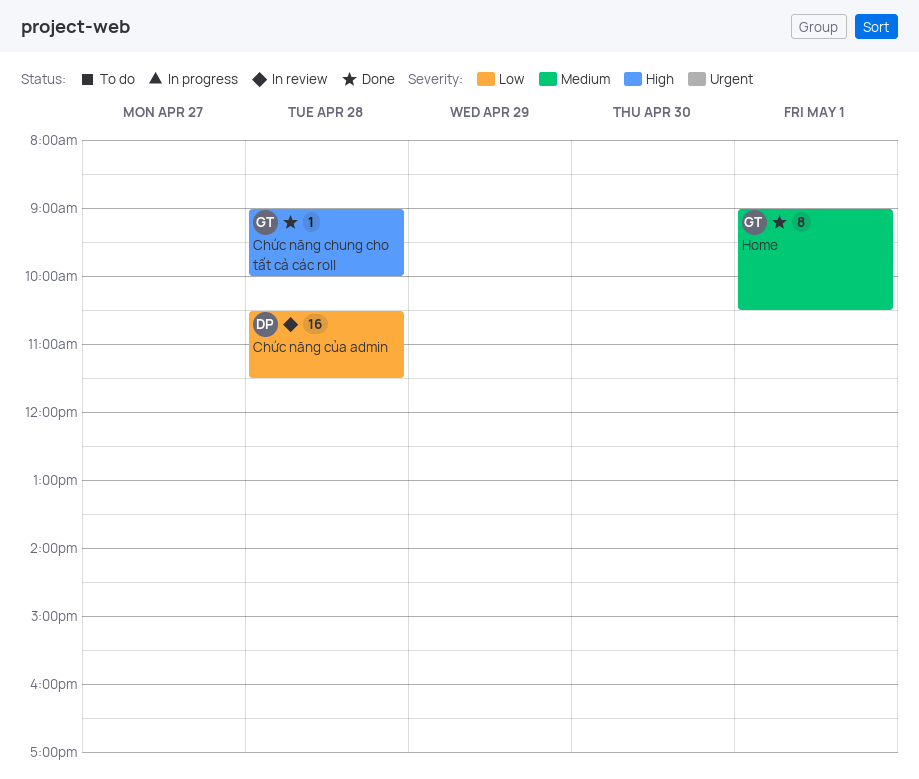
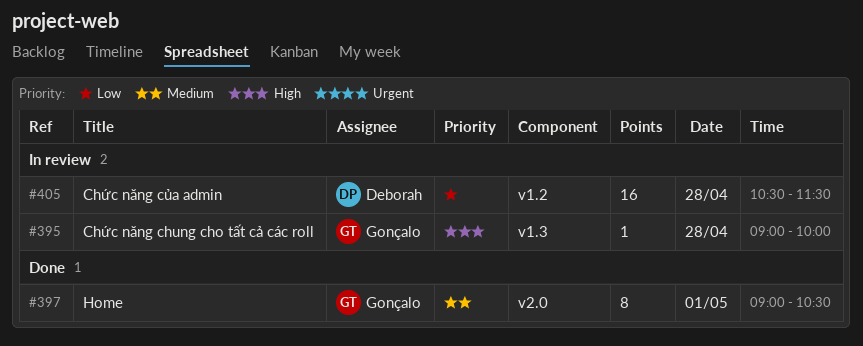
Chức năng chung cho tất cả các roll, status: Done -> In review

